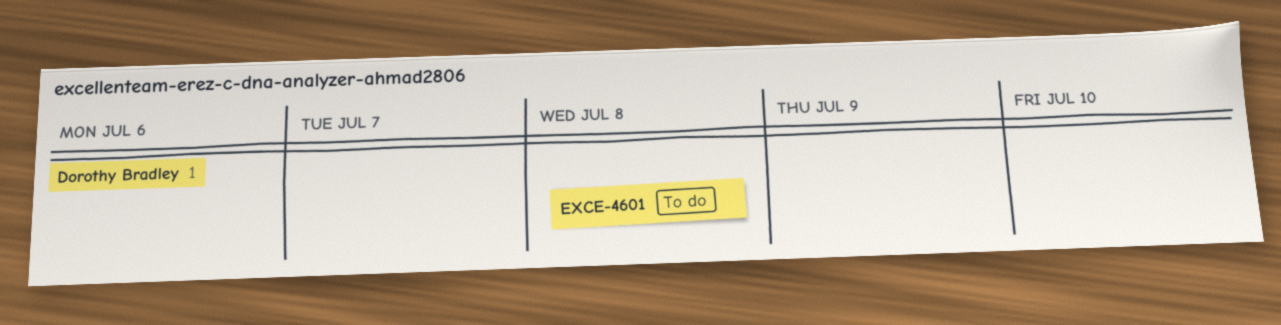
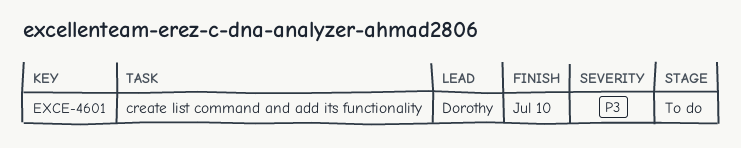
EXCE-4601, due: Jul 8 -> Jul 10

